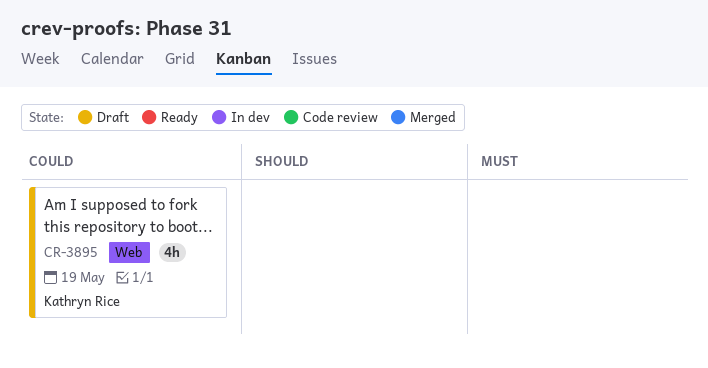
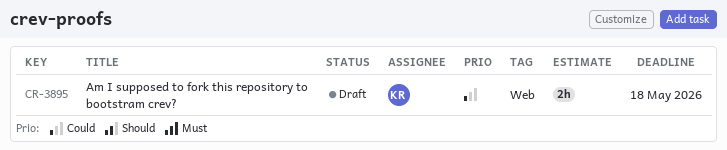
CR-3895, estimate: 4h -> 2h
CR-3895, due: May 19 -> May 18

